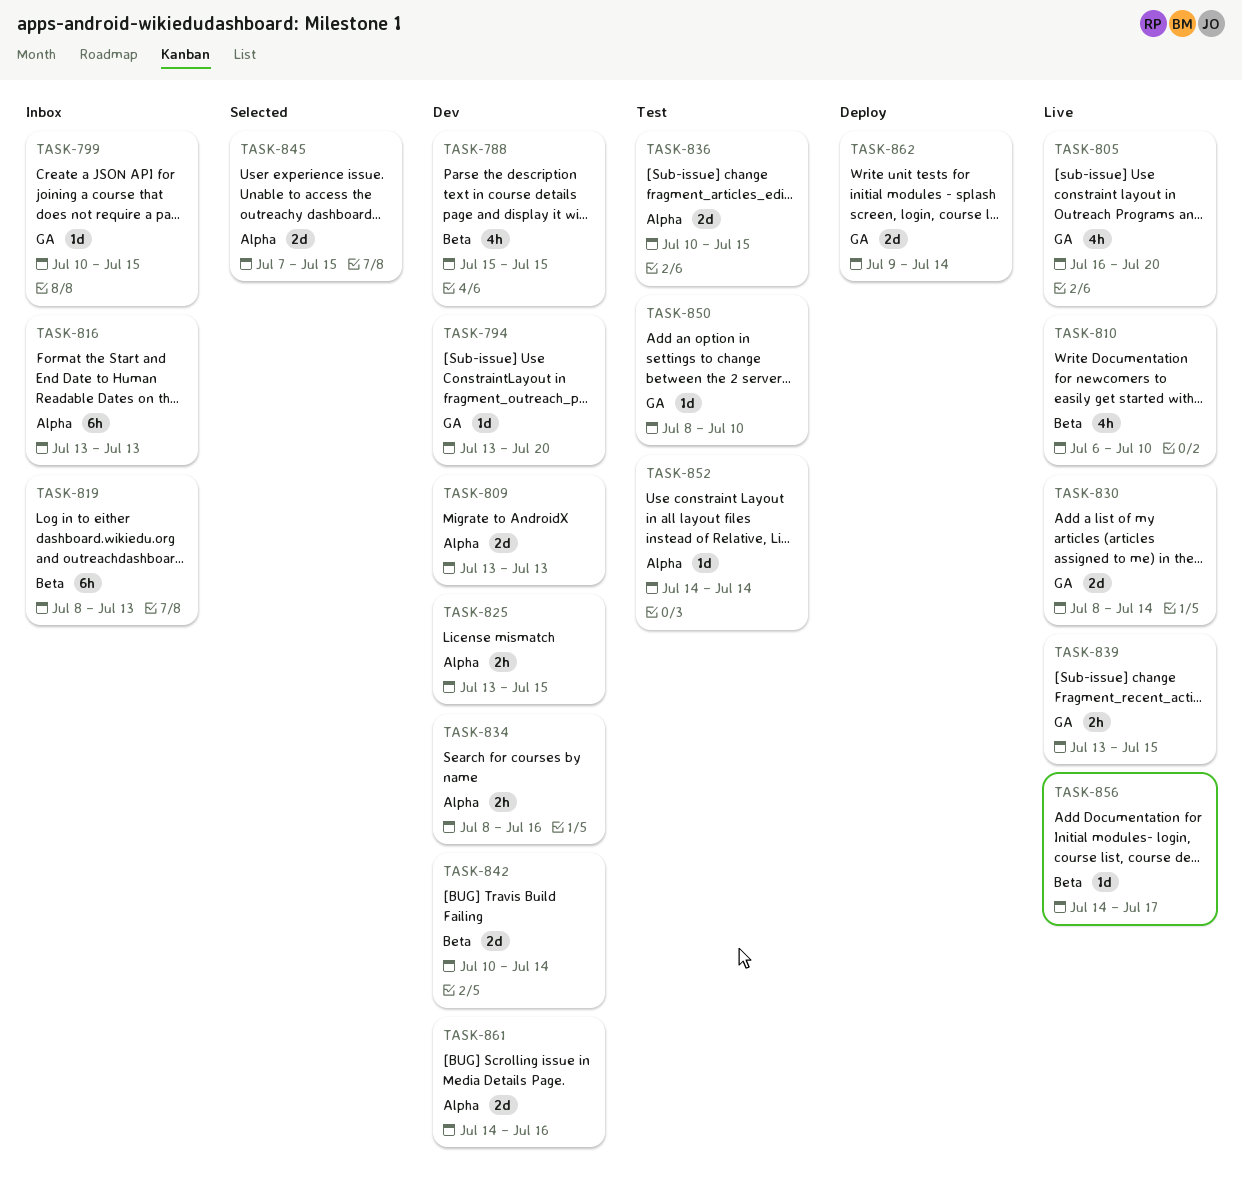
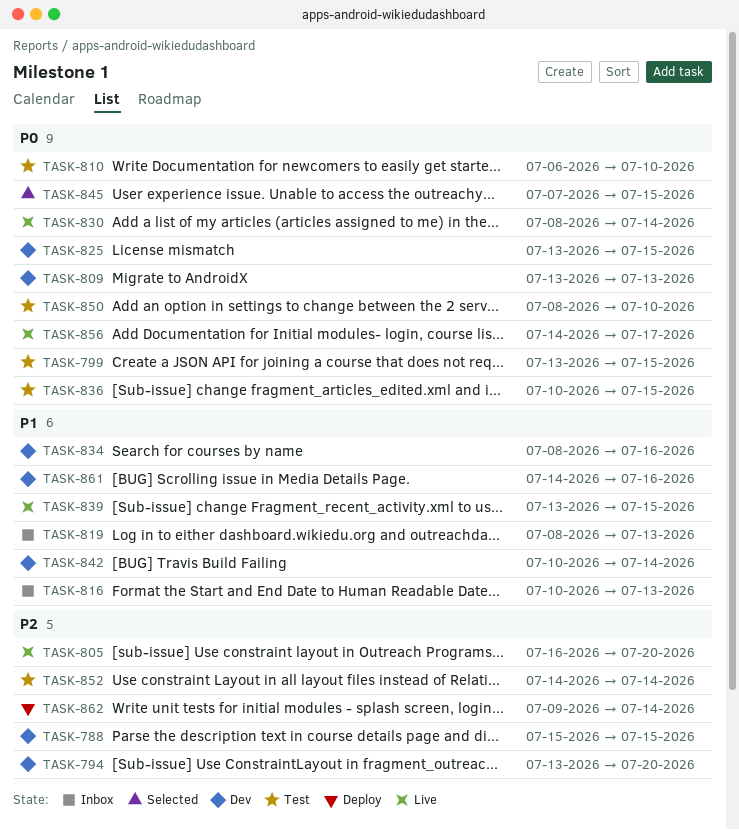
TASK-799, status: Inbox -> Test
TASK-799, start: Jul 10 -> Jul 13
TASK-810, status: Live -> Test
TASK-816, start: Jul 13 -> Jul 10

